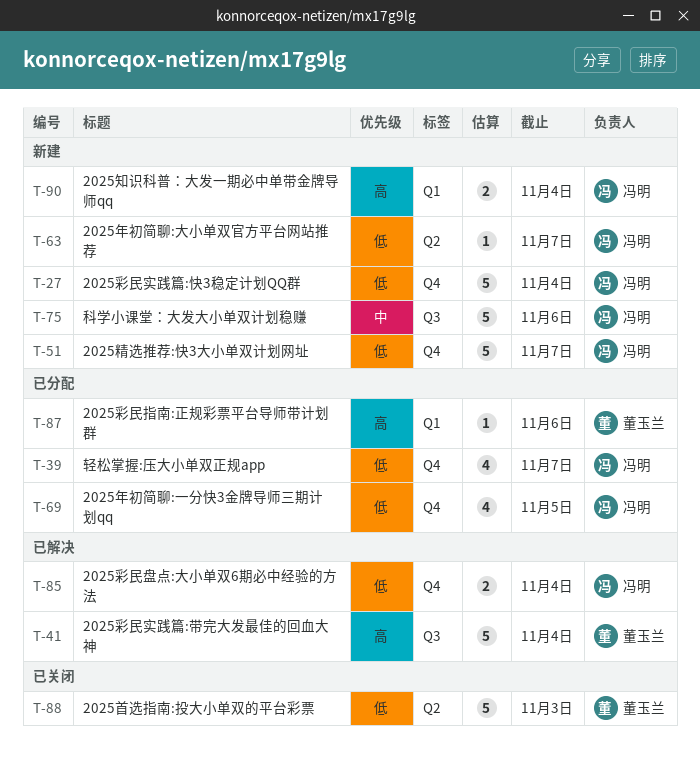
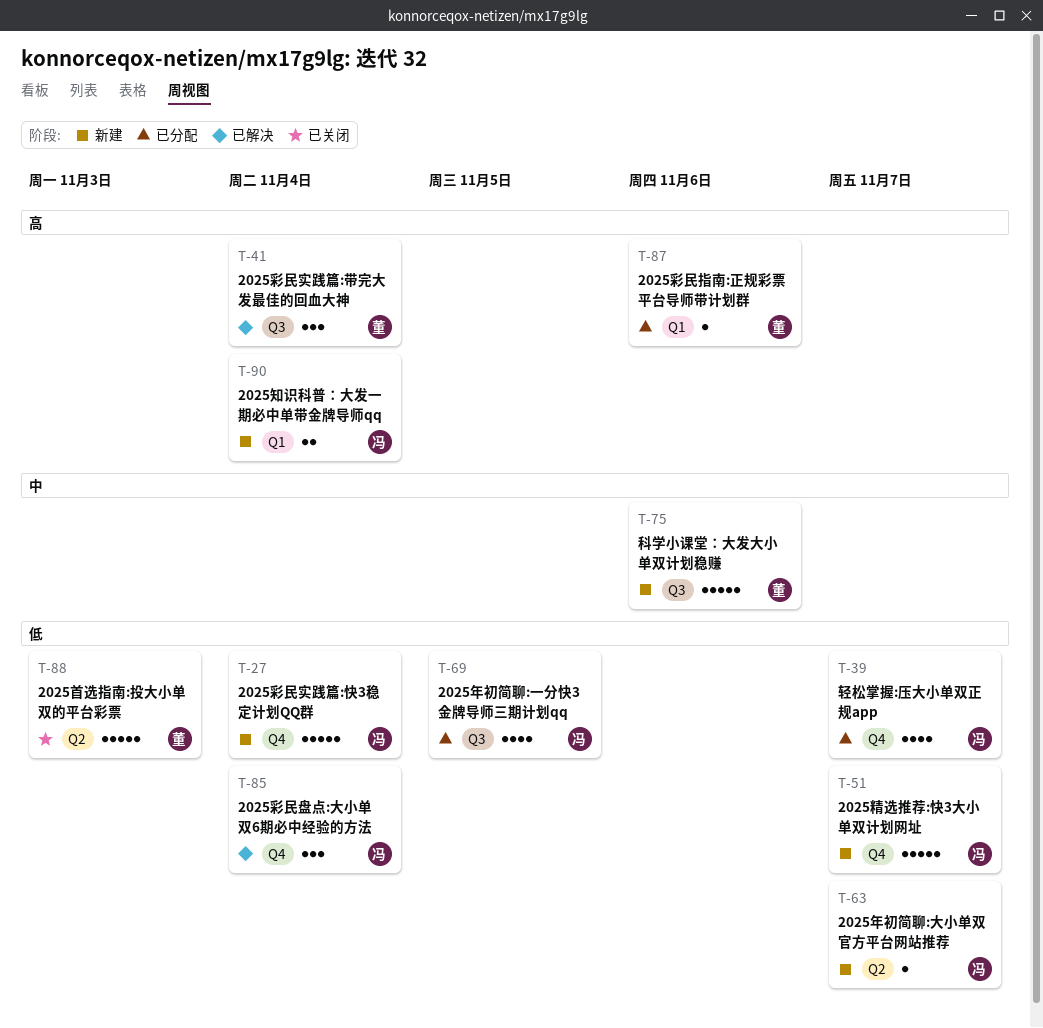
T-41, estimate: 5 -> 3
T-69, label: Q4 -> Q3
T-75, owner: 冯明 -> 董玉兰
T-85, estimate: 2 -> 3

